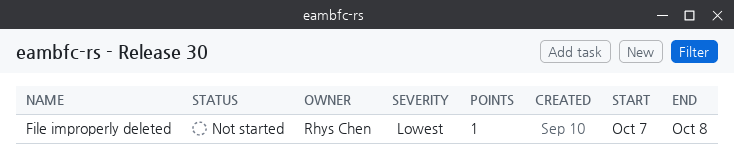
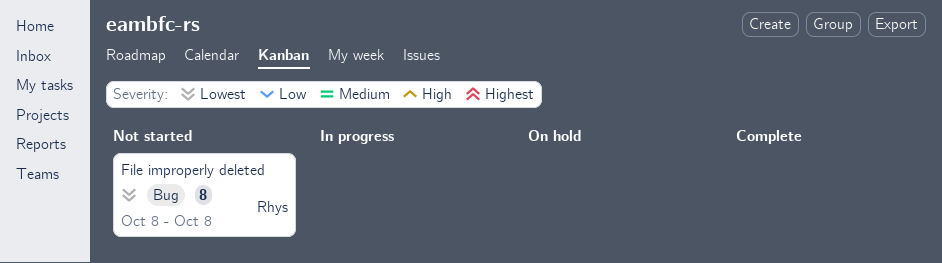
File improperly deleted, estimate: 1 -> 8
File improperly deleted, start: Oct 7 -> Oct 8

